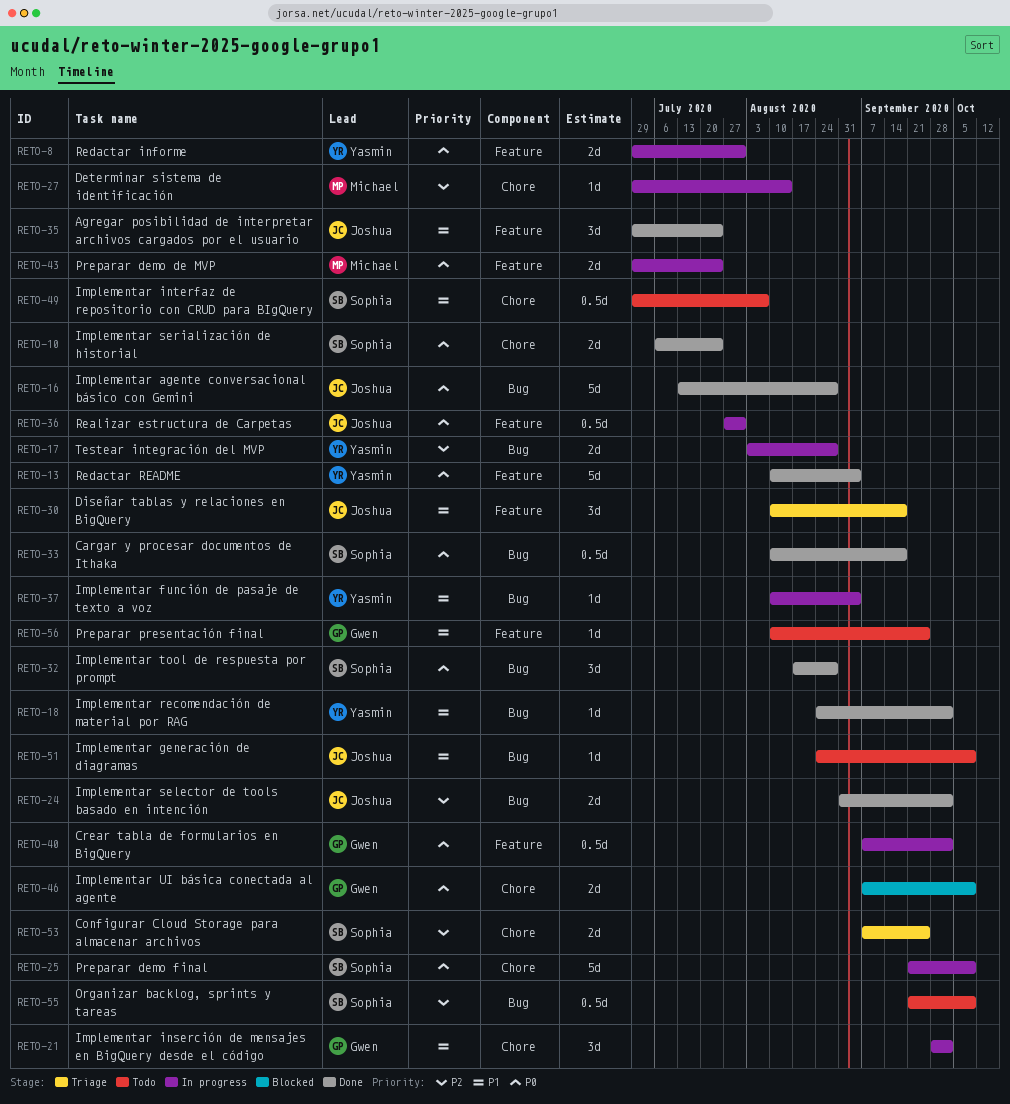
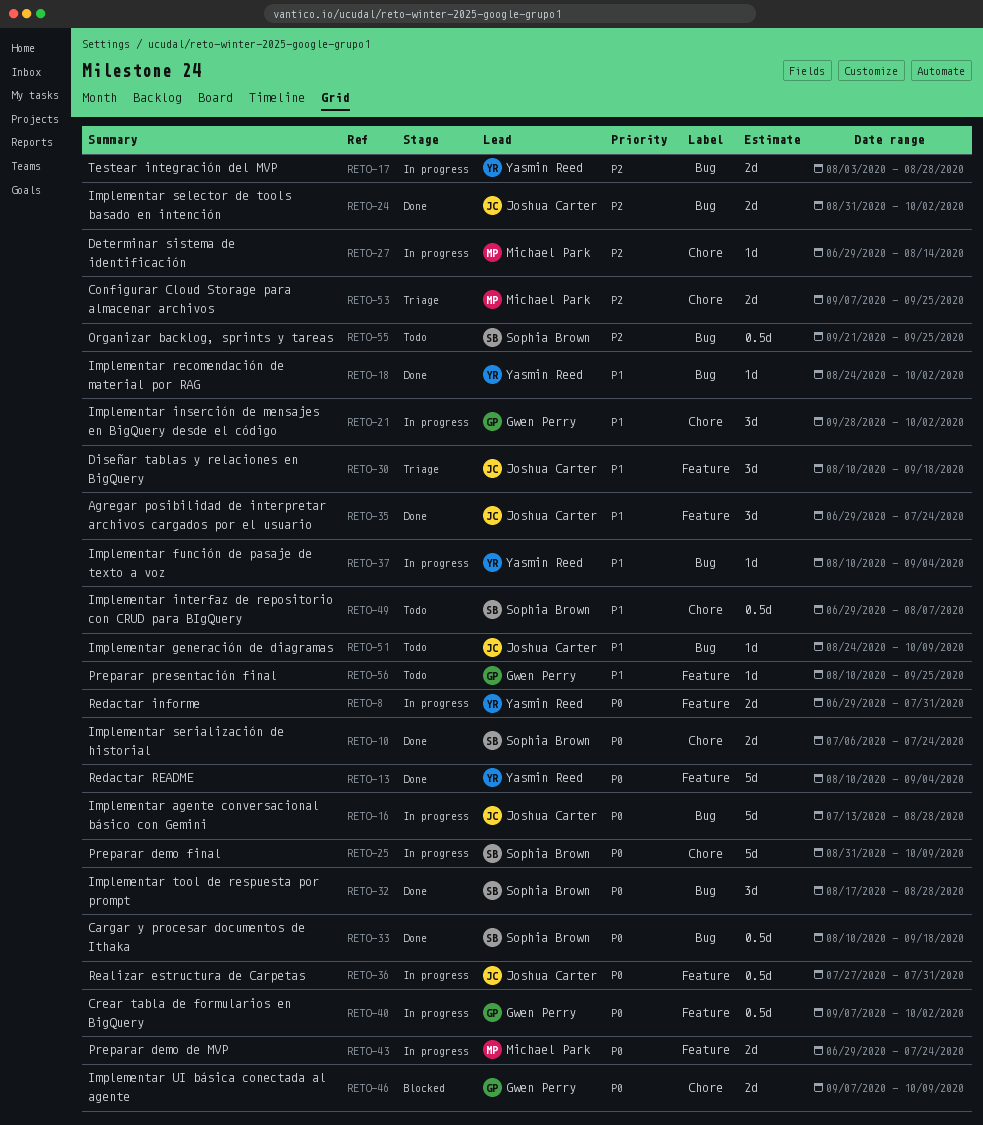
RETO-16, status: Done -> In progress
RETO-25, start: Sep 21 -> Aug 31
RETO-53, owner: Sophia Brown -> Michael Park
RETO-55, due: Oct 9 -> Sep 25

